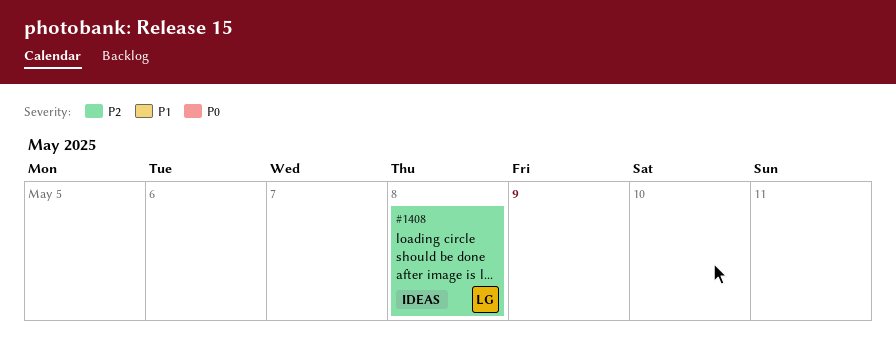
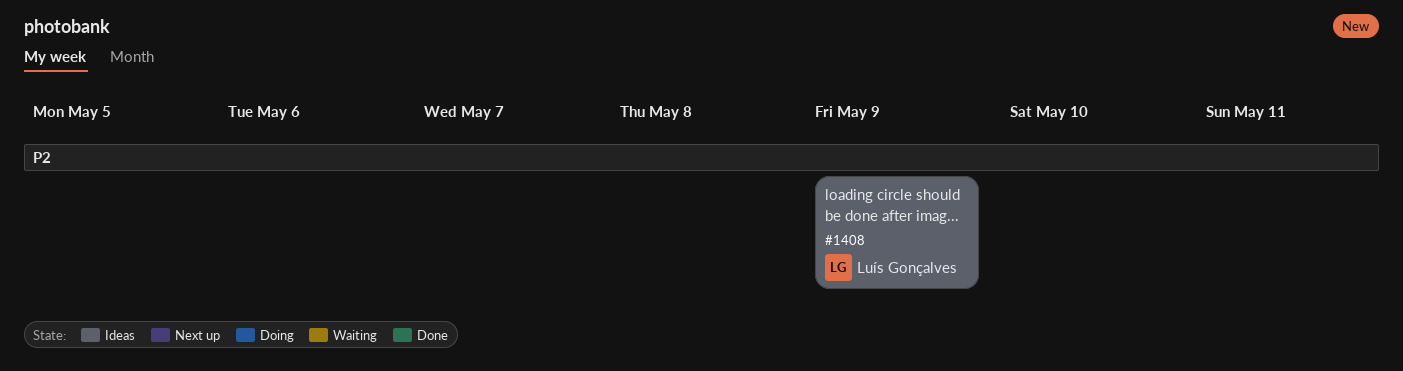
#1408, due: May 8 -> May 9

